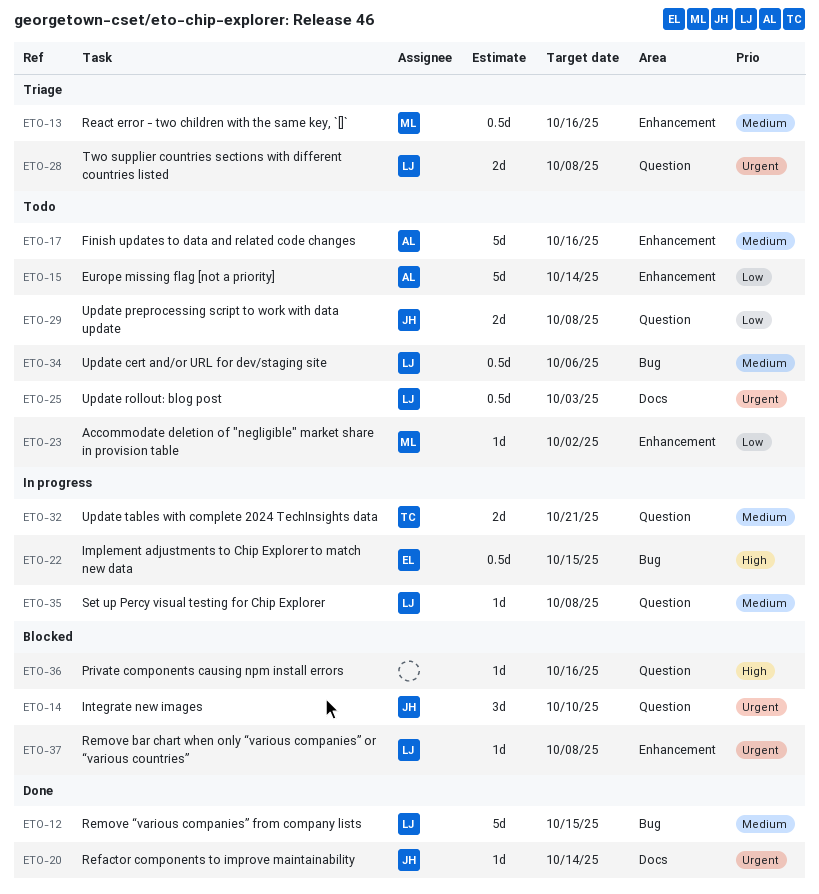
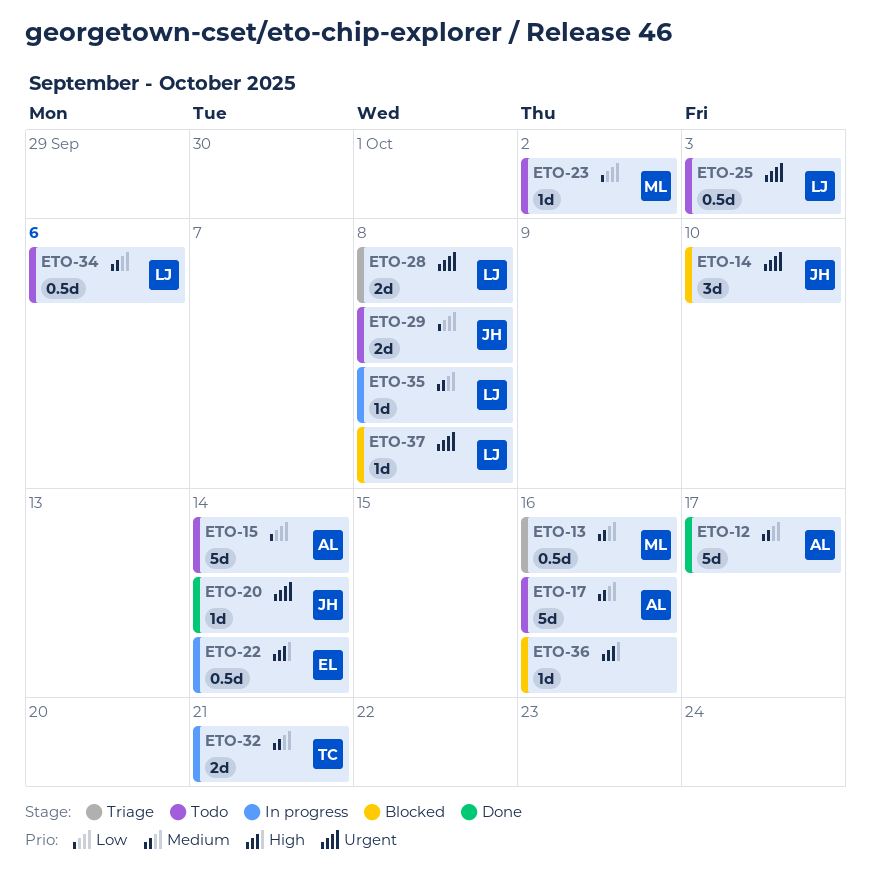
ETO-12, owner: LJ -> AL
ETO-12, due: Oct 15 -> Oct 17
ETO-22, due: Oct 15 -> Oct 14

